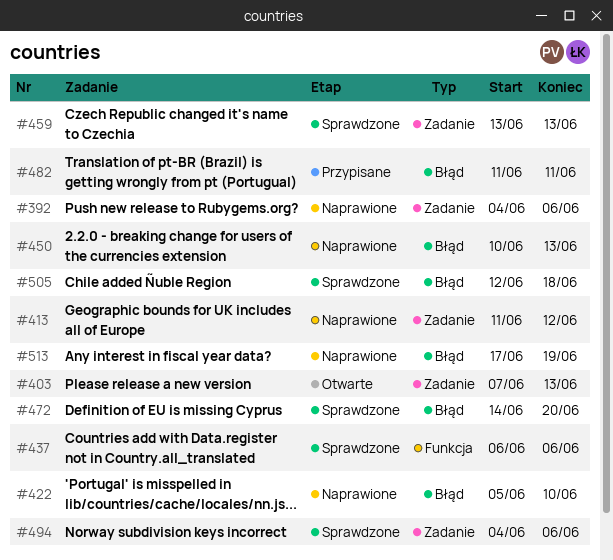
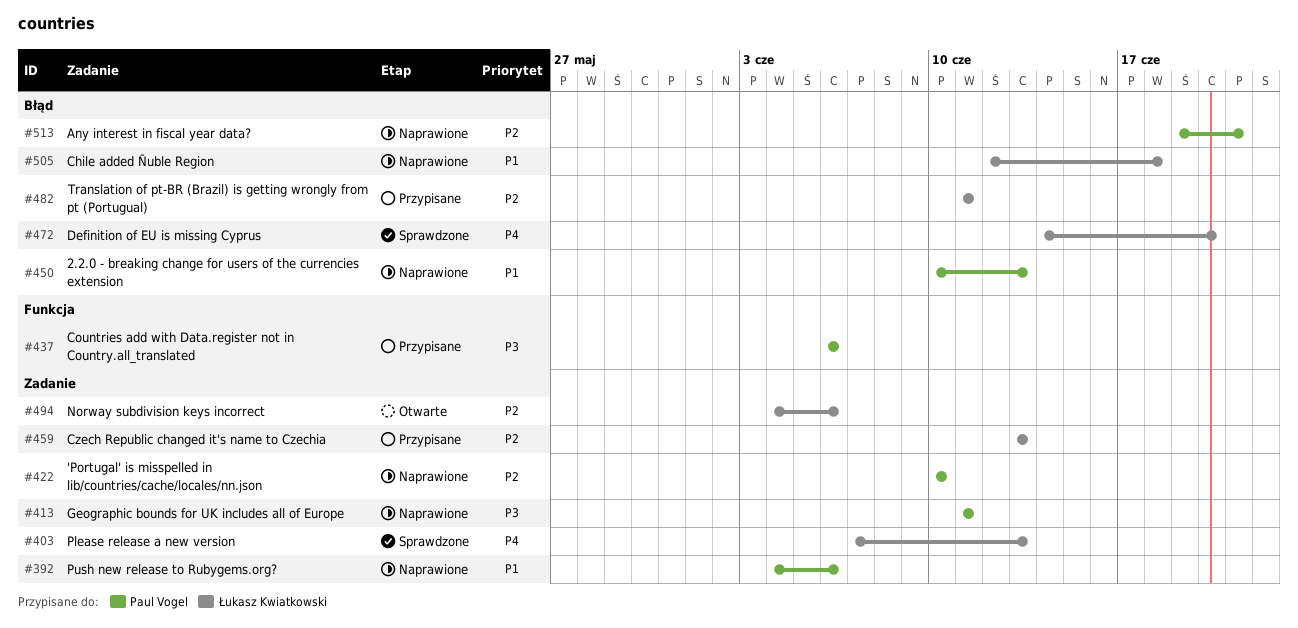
#403, status: Otwarte -> Sprawdzone
#413, due: Jun 12 -> Jun 11
#422, label: Błąd -> Zadanie
#422, start: Jun 5 -> Jun 10
#437, status: Sprawdzone -> Przypisane
#459, status: Sprawdzone -> Przypisane
#494, status: Sprawdzone -> Otwarte
#505, status: Sprawdzone -> Naprawione
#513, start: Jun 17 -> Jun 19
#513, due: Jun 19 -> Jun 21

